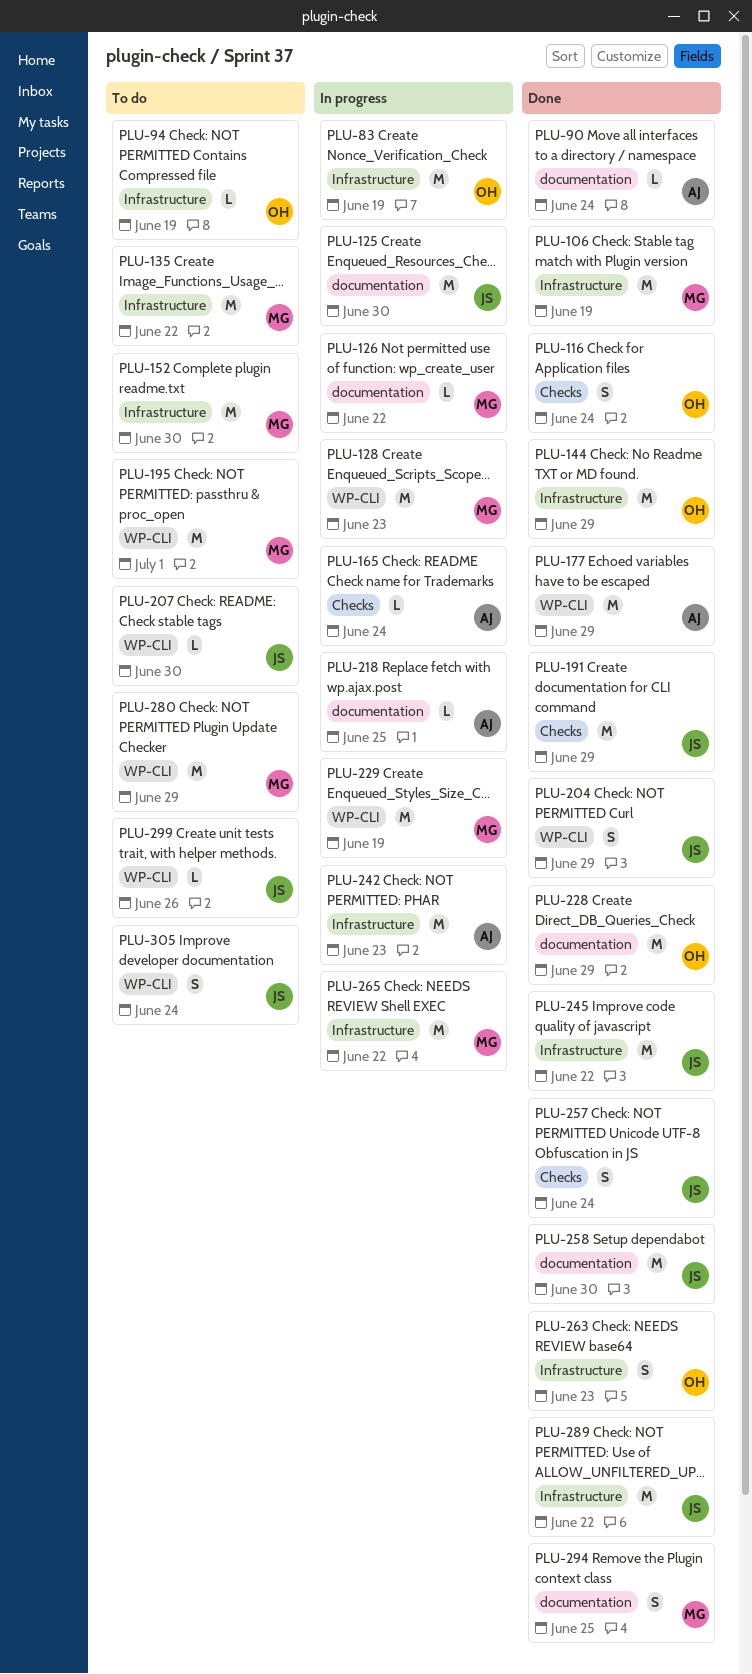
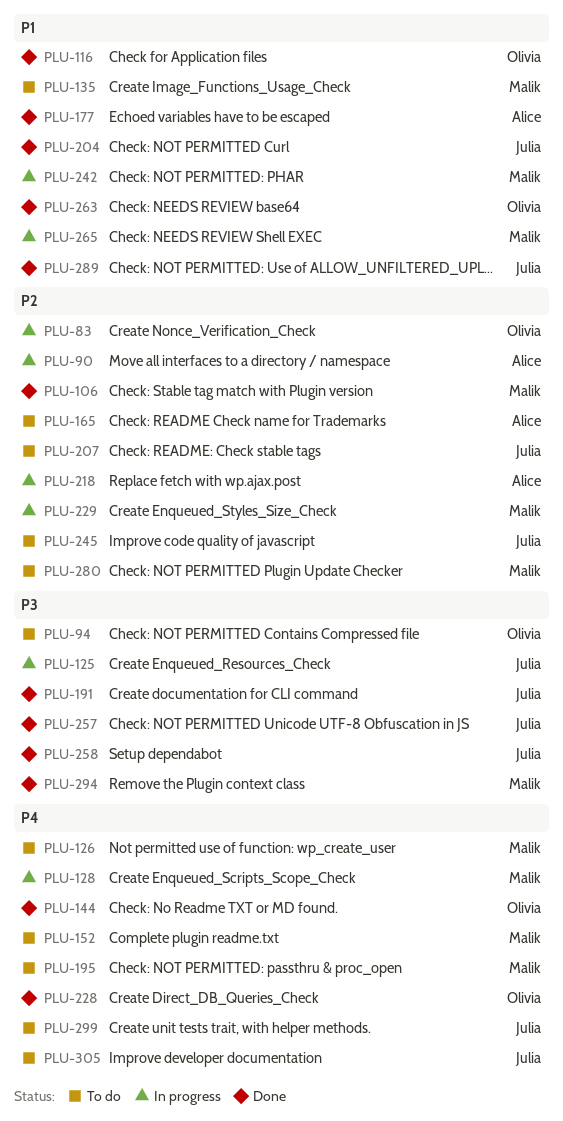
PLU-90, status: Done -> In progress
PLU-126, status: In progress -> To do
PLU-165, status: In progress -> To do
PLU-242, owner: Alice -> Malik
PLU-245, status: Done -> To do

